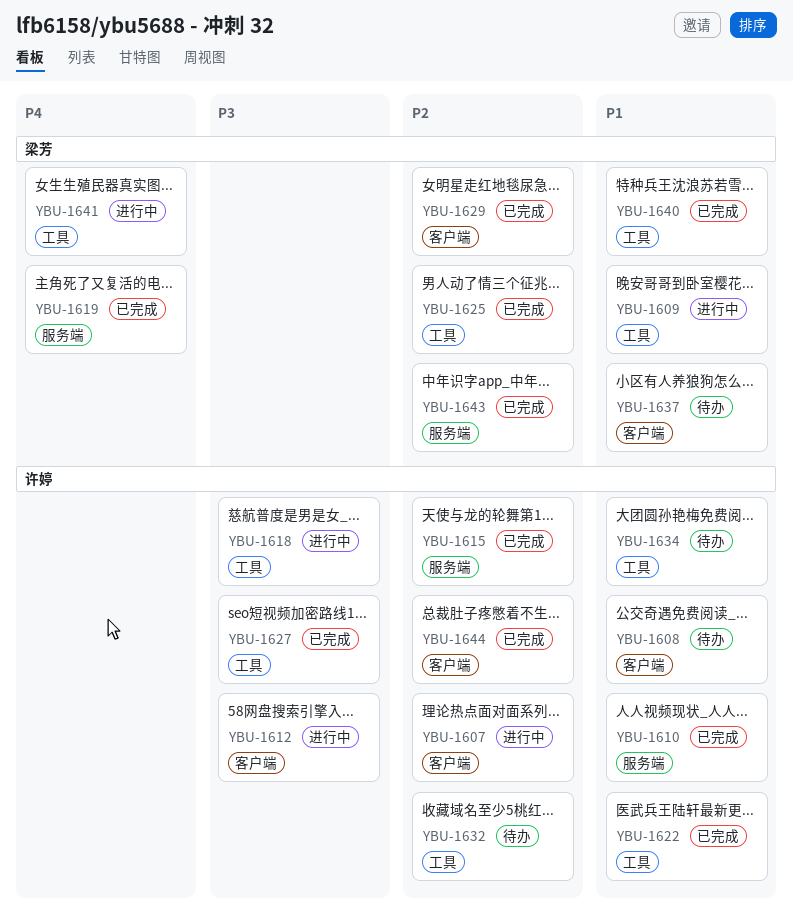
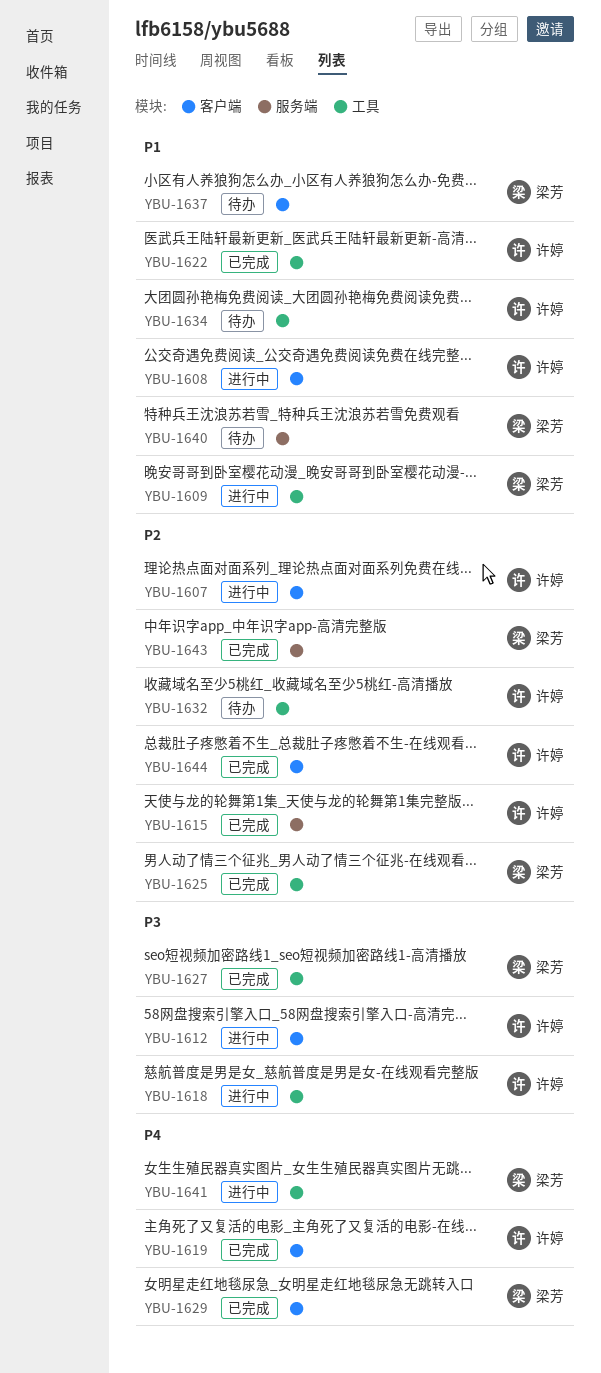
YBU-1608, status: 待办 -> 进行中
YBU-1610: present -> none
YBU-1619, owner: 梁芳 -> 许婷
YBU-1619, label: 服务端 -> 客户端
YBU-1627, owner: 许婷 -> 梁芳
YBU-1629, priority: P2 -> P4
YBU-1640, status: 已完成 -> 待办
YBU-1640, label: 工具 -> 服务端

